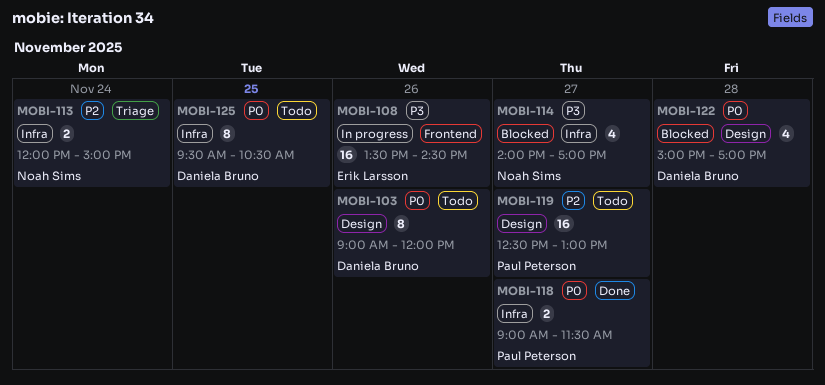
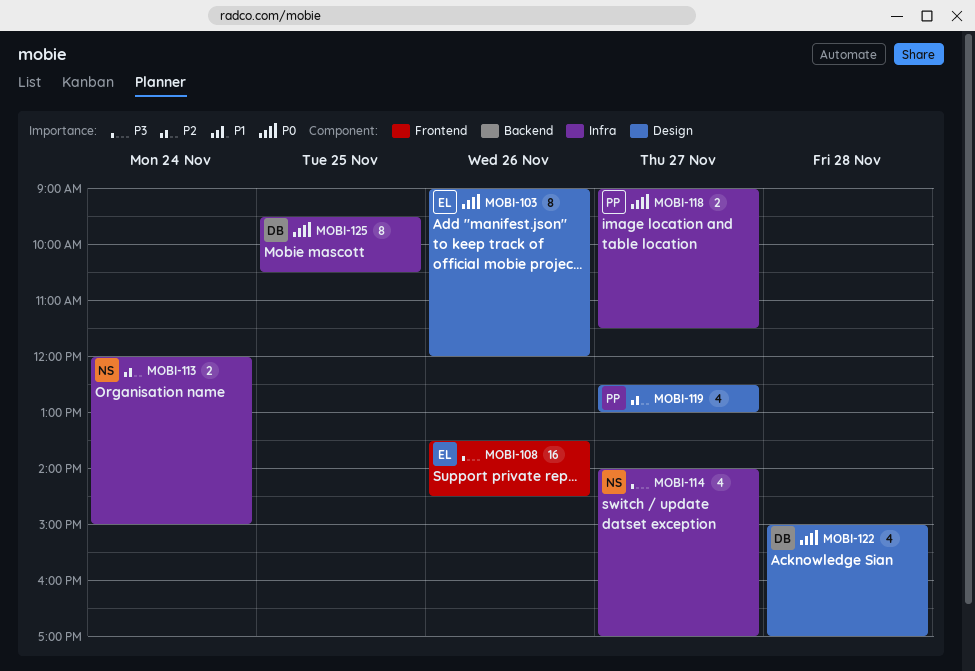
MOBI-103, owner: Daniela Bruno -> Erik Larsson
MOBI-119, estimate: 16 -> 4

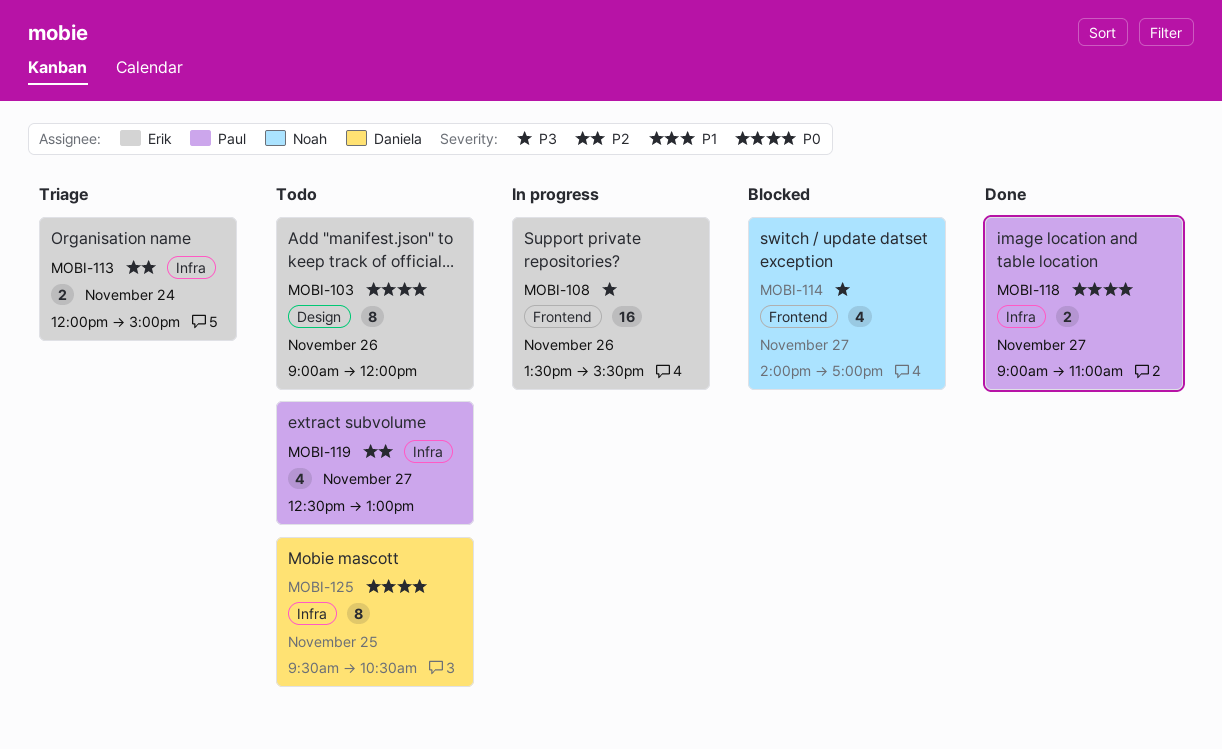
MOBI-108, ends: 14:30 -> 15:30
MOBI-113, owner: Noah -> Erik
MOBI-114, label: Infra -> Frontend
MOBI-118, ends: 11:30 -> 11:00
MOBI-119, label: Design -> Infra
MOBI-122: present -> none

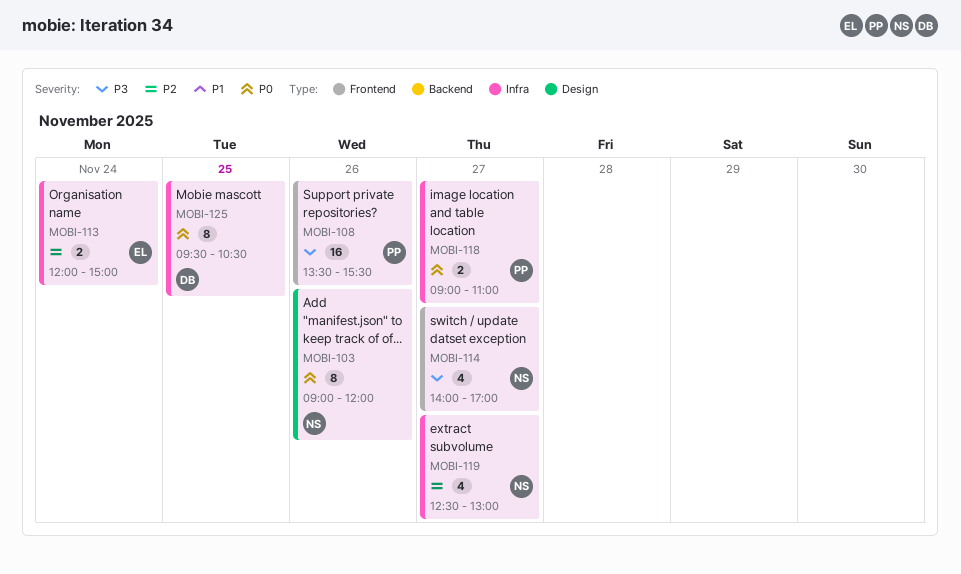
MOBI-103, owner: Erik -> Noah
MOBI-108, owner: Erik -> Paul
MOBI-119, owner: Paul -> Noah

